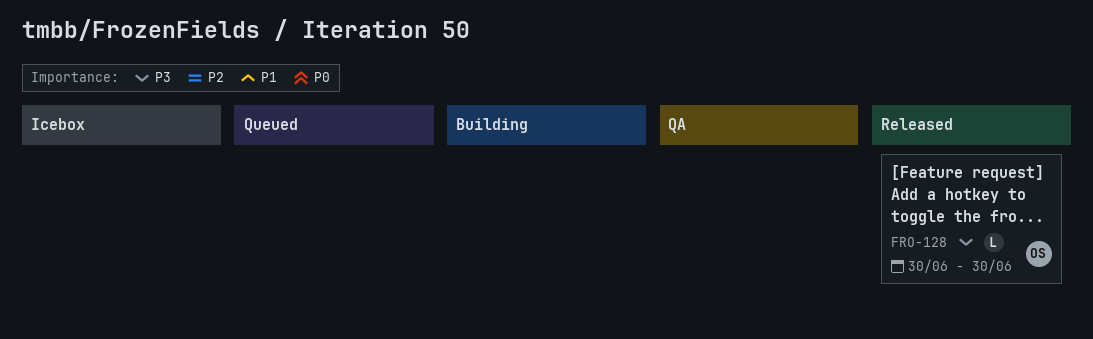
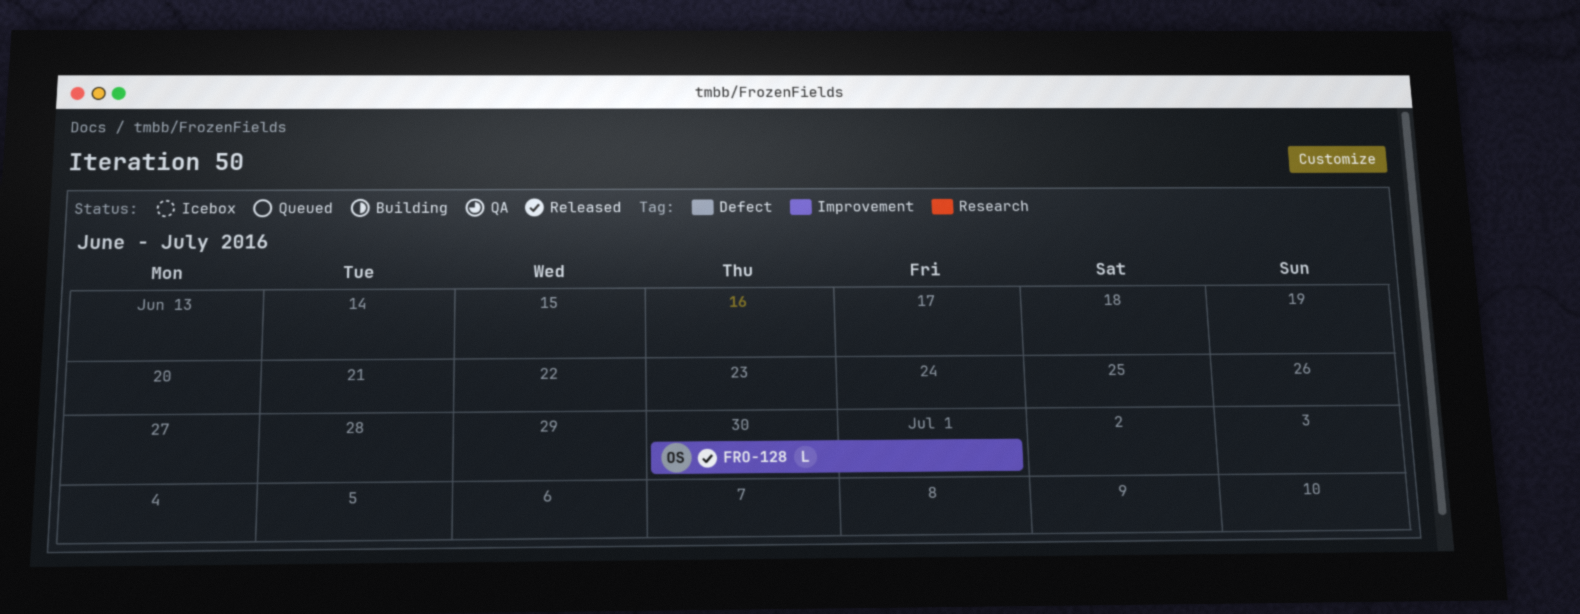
FRO-128, due: Jun 30 -> Jul 1

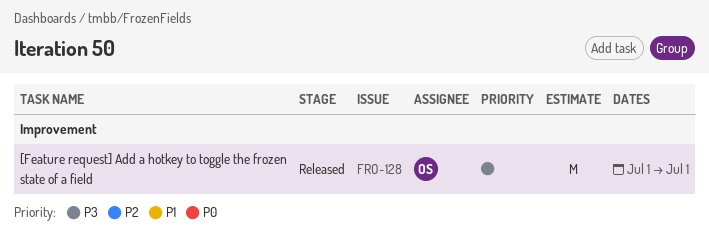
FRO-128, estimate: L -> M
FRO-128, start: Jun 30 -> Jul 1

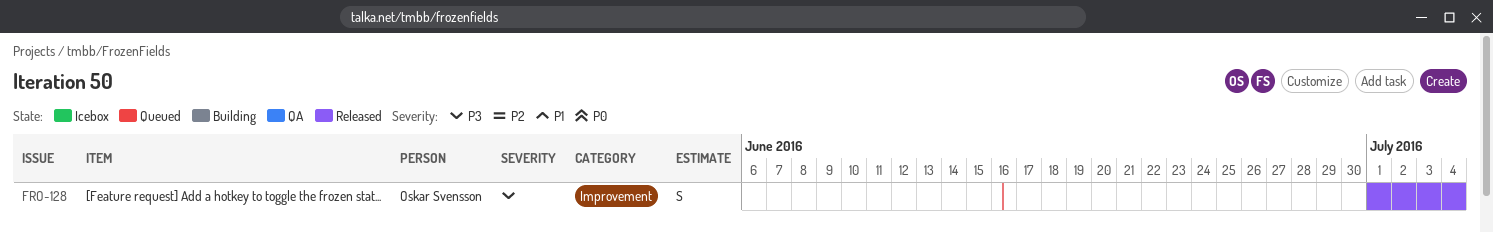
FRO-128, estimate: M -> S
FRO-128, due: Jul 1 -> Jul 4

